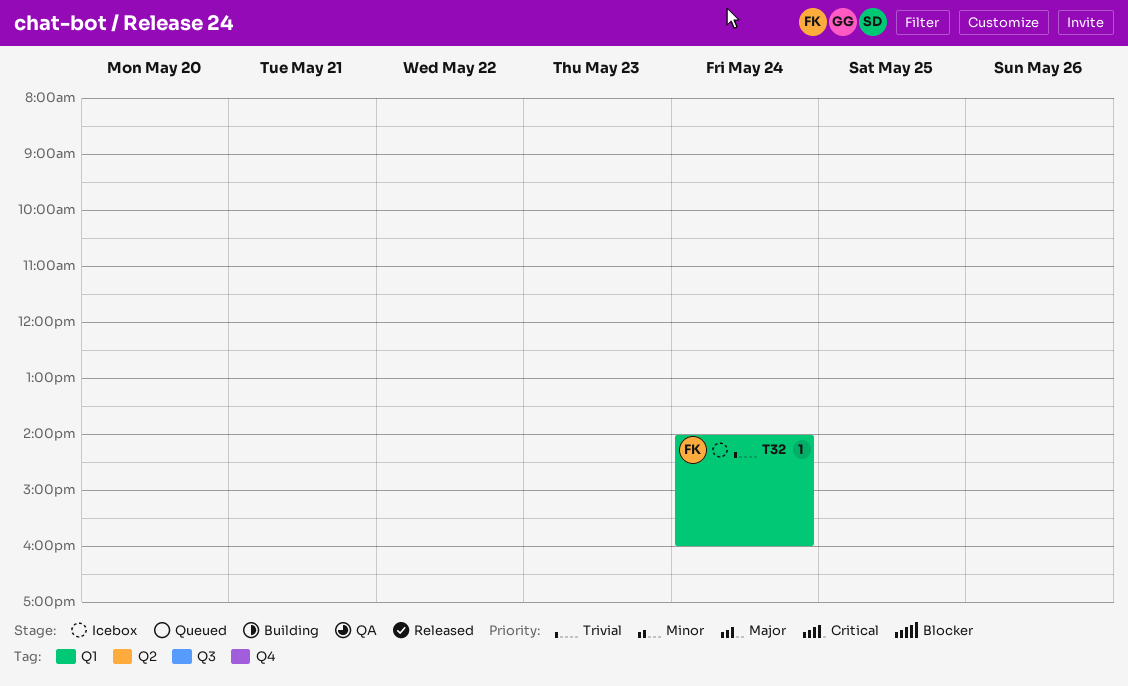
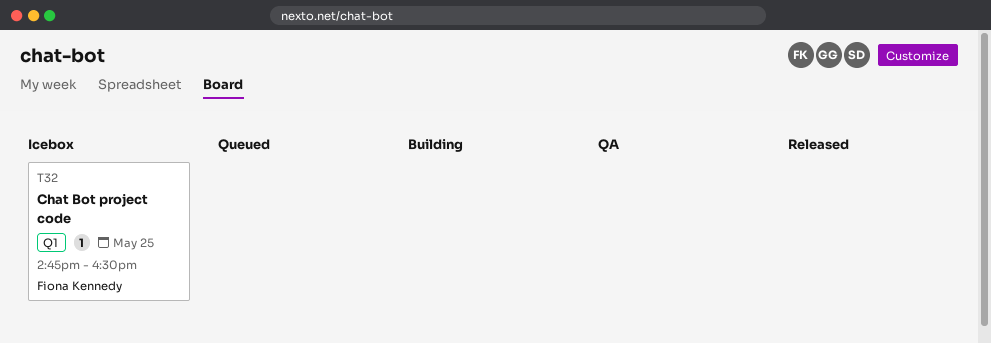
T32, day: May 24 -> May 25
T32, begins: 14:00 -> 14:45
T32, ends: 16:00 -> 16:30

